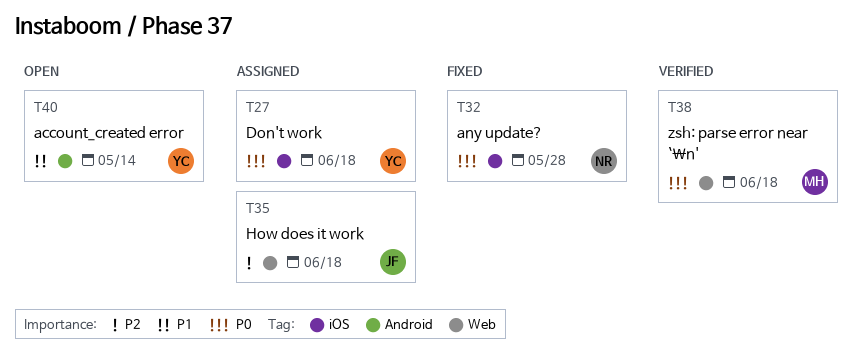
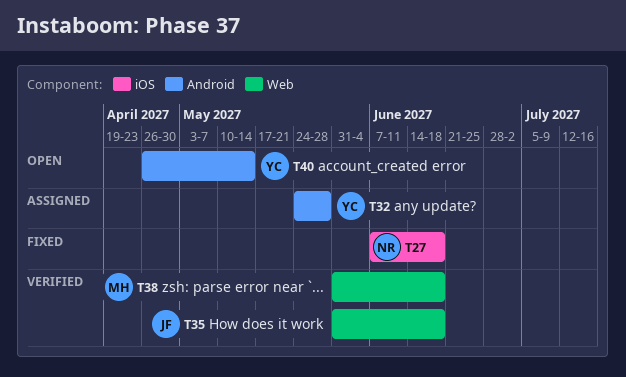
T27, status: Assigned -> Fixed
T27, owner: YC -> NR
T32, status: Fixed -> Assigned
T32, owner: NR -> YC
T32, label: iOS -> Android
T35, status: Assigned -> Verified

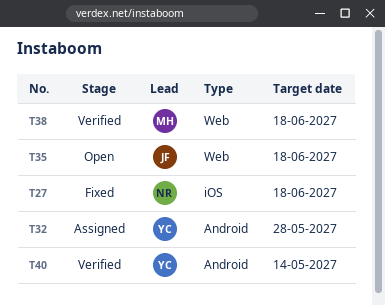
T35, status: Verified -> Open
T40, status: Open -> Verified

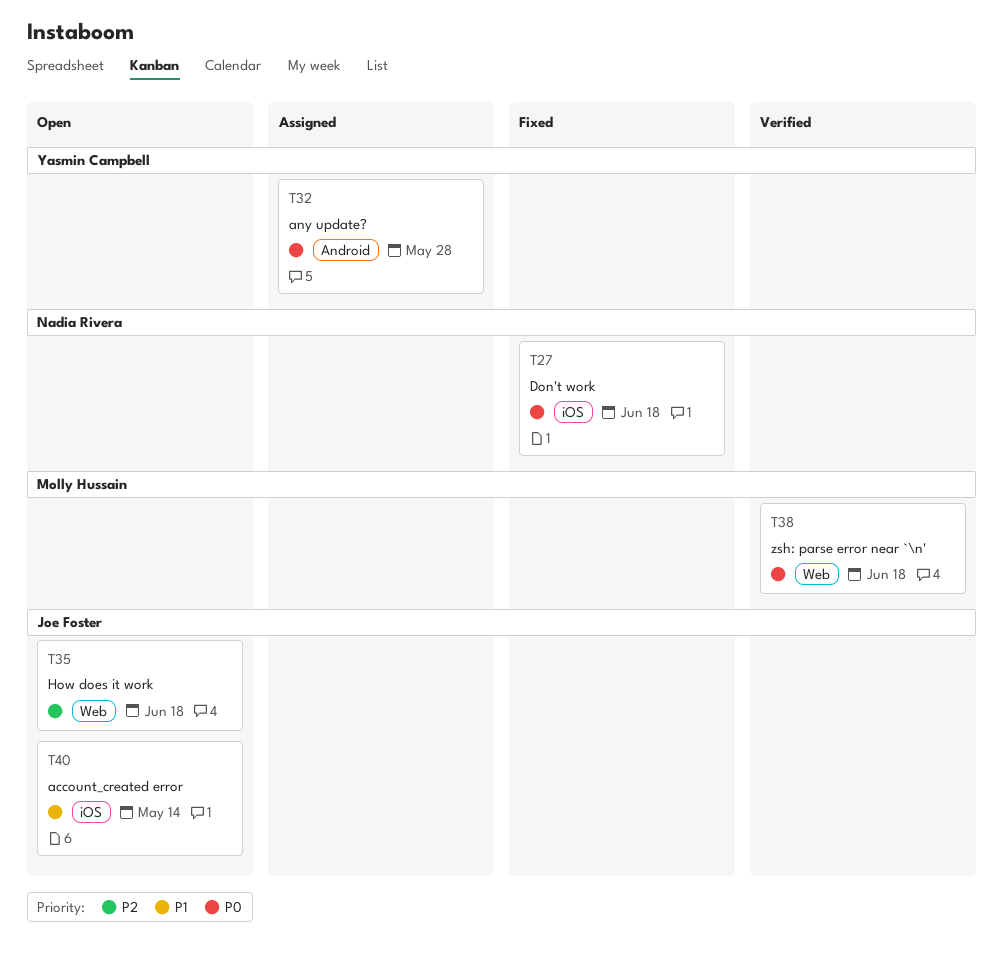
T40, status: Verified -> Open
T40, owner: Yasmin Campbell -> Joe Foster
T40, label: Android -> iOS

